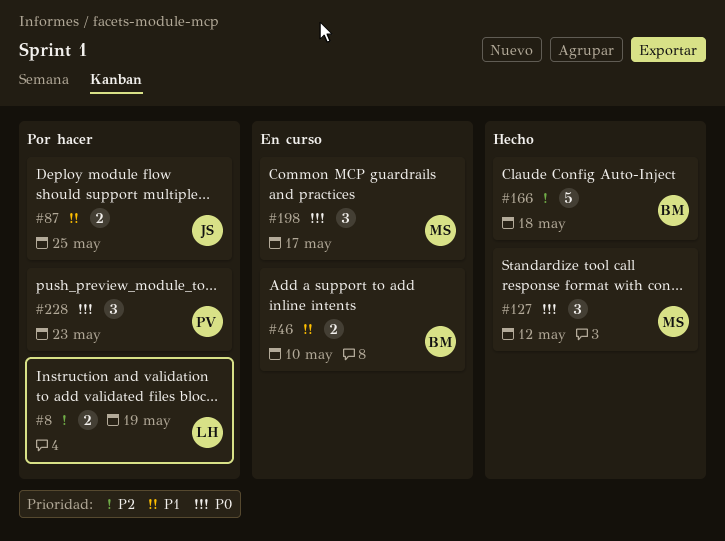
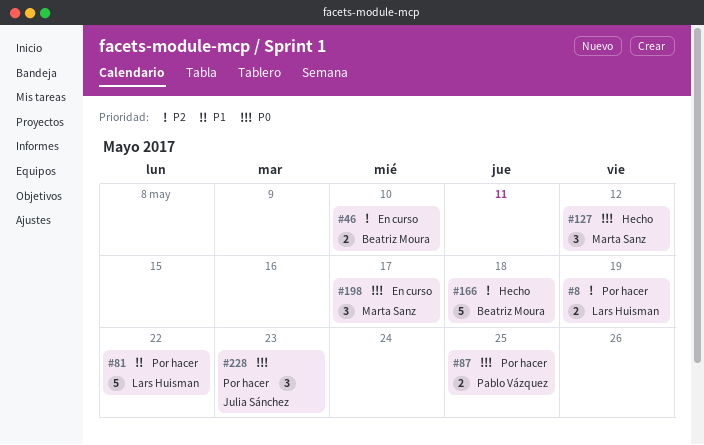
#46, priority: P1 -> P2
#81: none -> present
#87, owner: Julia Sánchez -> Pablo Vázquez
#87, priority: P1 -> P0
#228, owner: Pablo Vázquez -> Julia Sánchez

